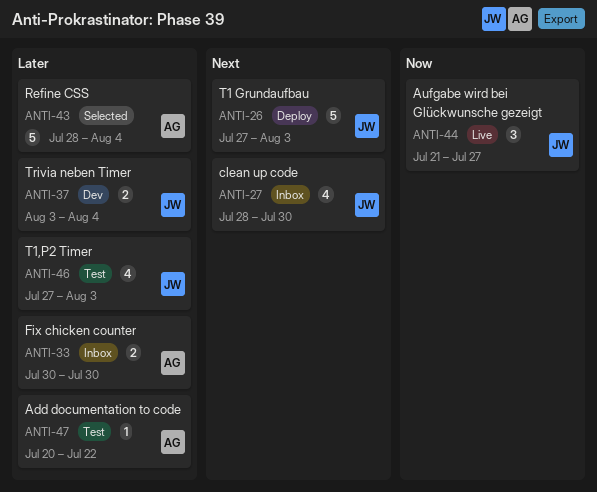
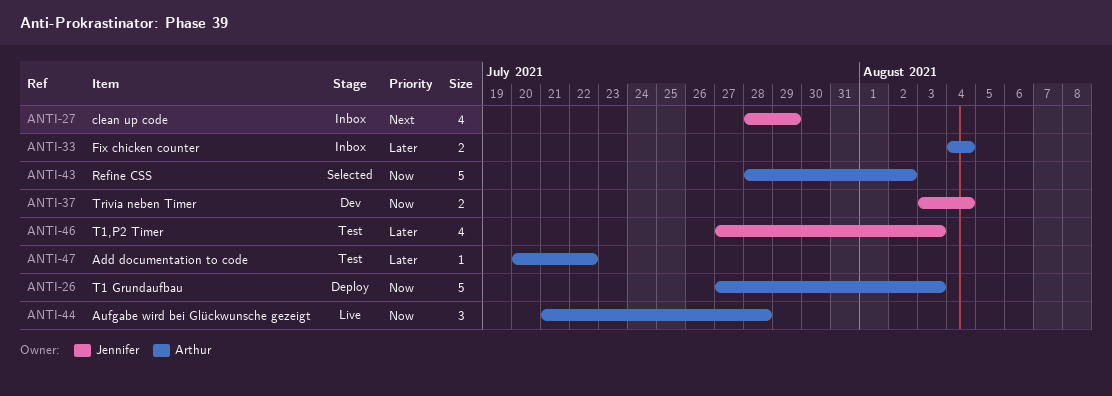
ANTI-26, owner: Jennifer -> Arthur
ANTI-26, priority: Next -> Now
ANTI-27, due: Jul 30 -> Jul 29
ANTI-33, start: Jul 30 -> Aug 4
ANTI-33, due: Jul 30 -> Aug 4
ANTI-37, priority: Later -> Now
ANTI-43, priority: Later -> Now
ANTI-43, due: Aug 4 -> Aug 2
ANTI-44, owner: Jennifer -> Arthur
ANTI-44, due: Jul 27 -> Jul 28

